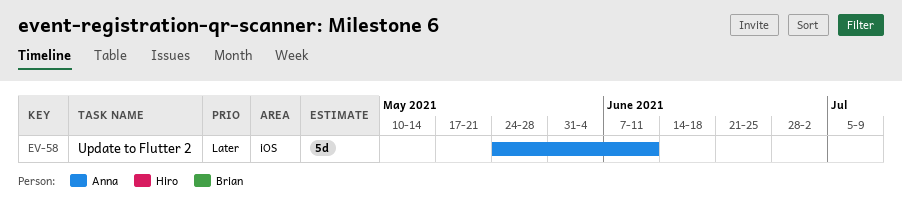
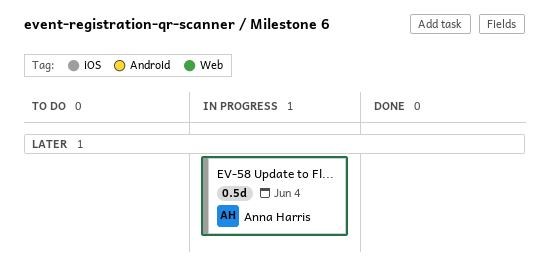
EV-58, estimate: 5d -> 0.5d
EV-58, due: Jun 11 -> Jun 4

